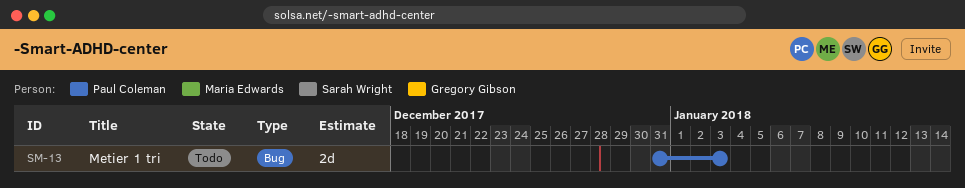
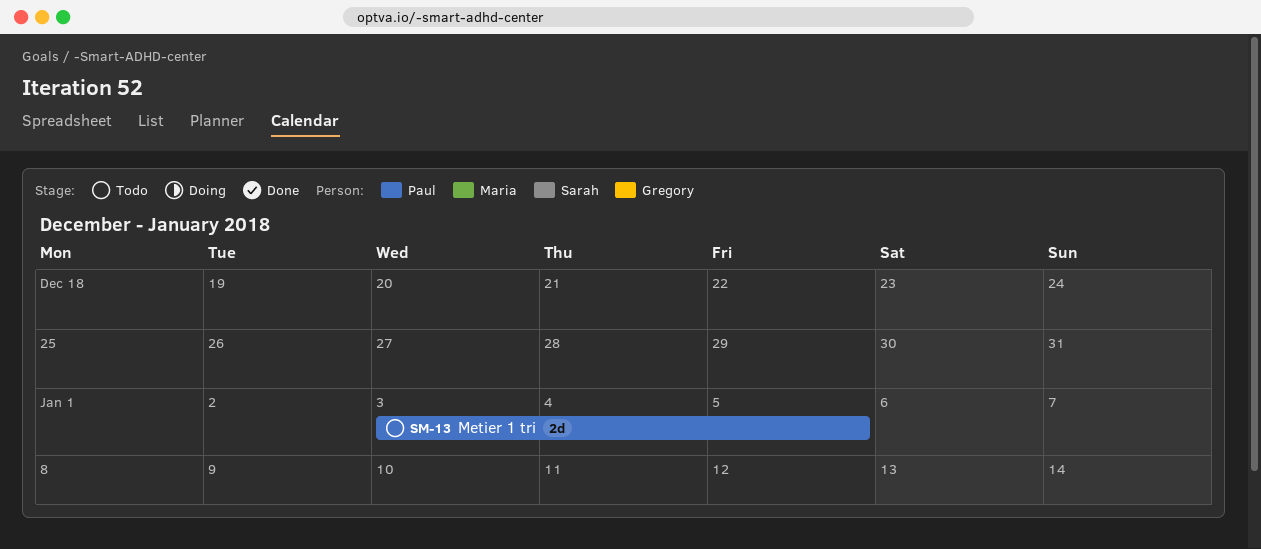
SM-13, start: Dec 31 -> Jan 3
SM-13, due: Jan 3 -> Jan 5

